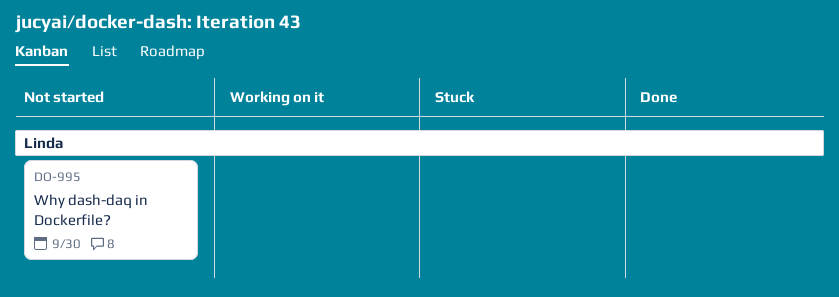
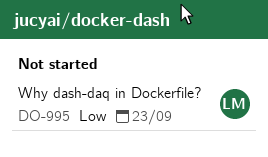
DO-995, due: Sep 30 -> Sep 23

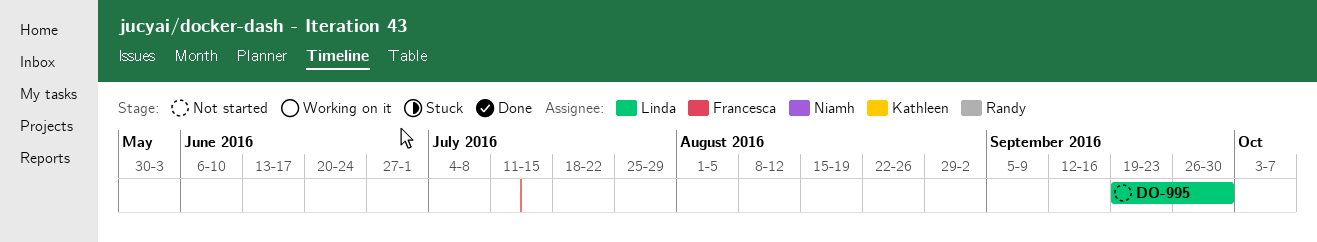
DO-995, due: Sep 23 -> Sep 30

